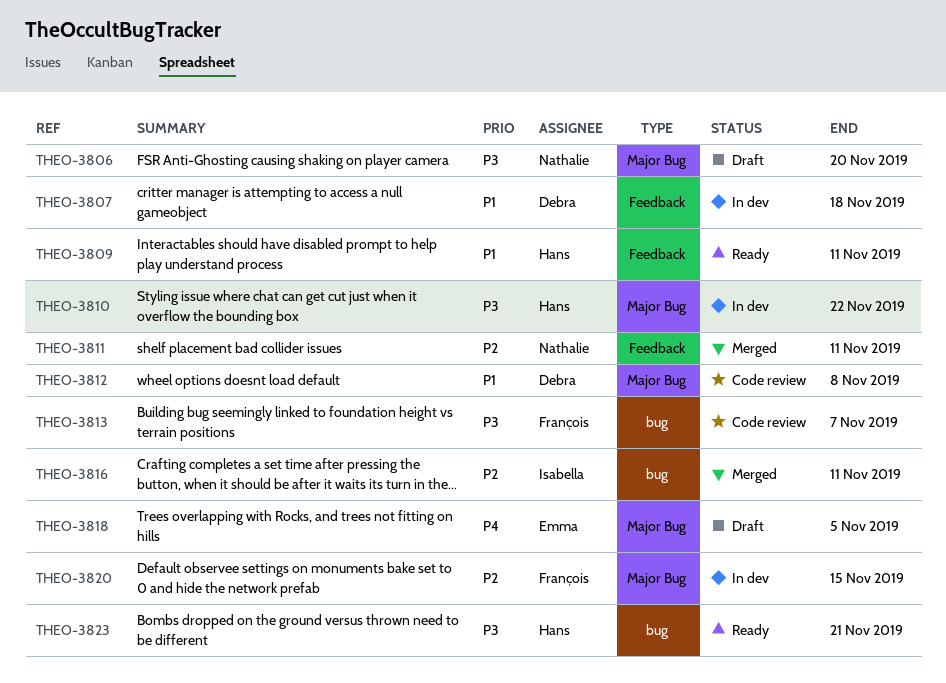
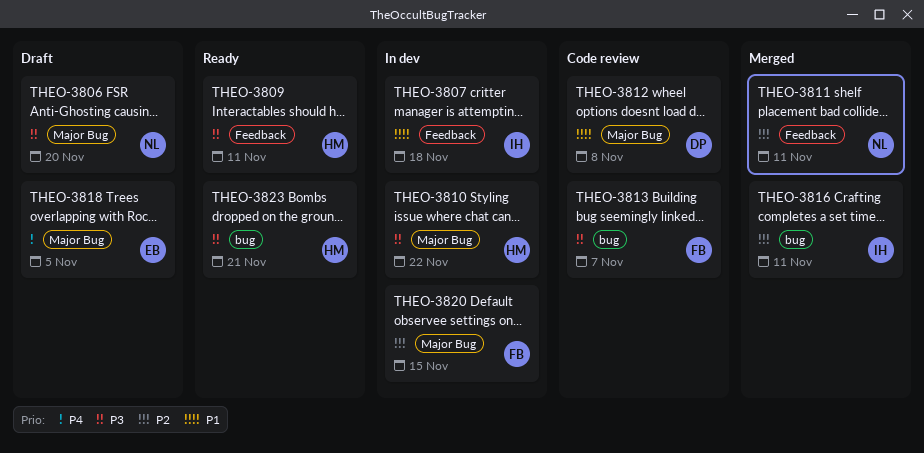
THEO-3807, owner: Debra -> Isabella
THEO-3809, priority: P1 -> P3

